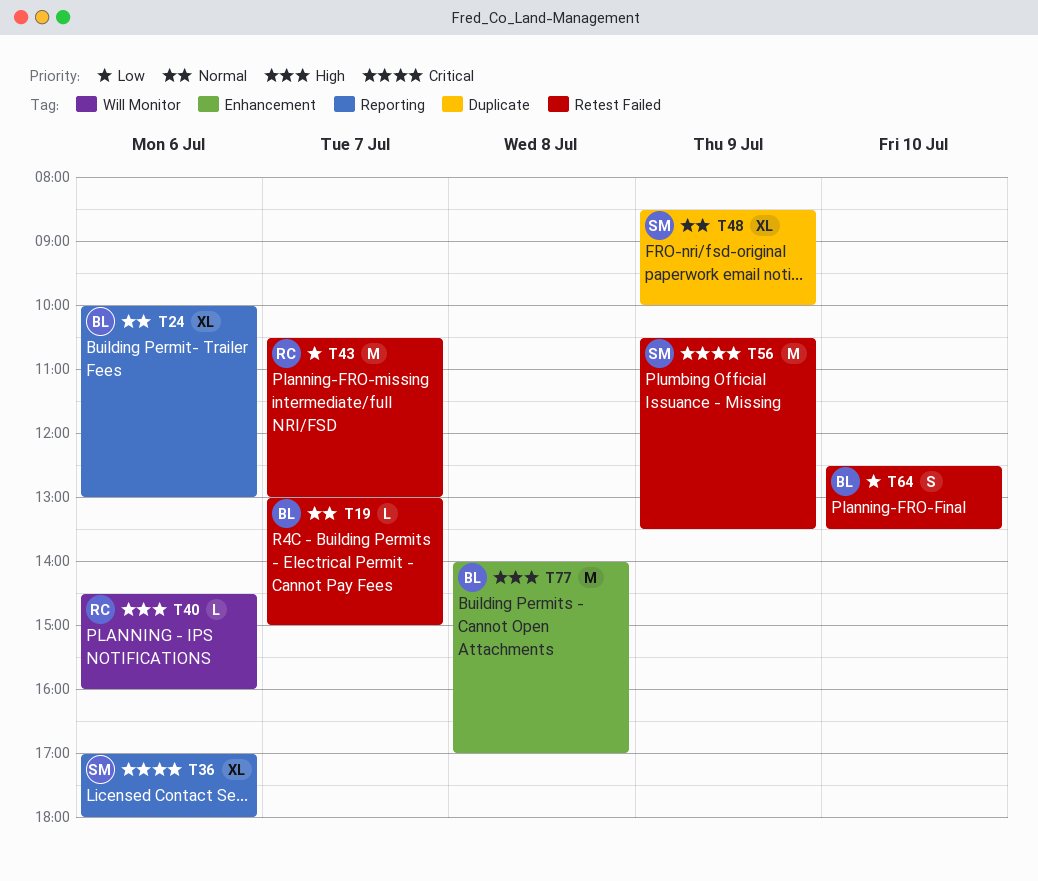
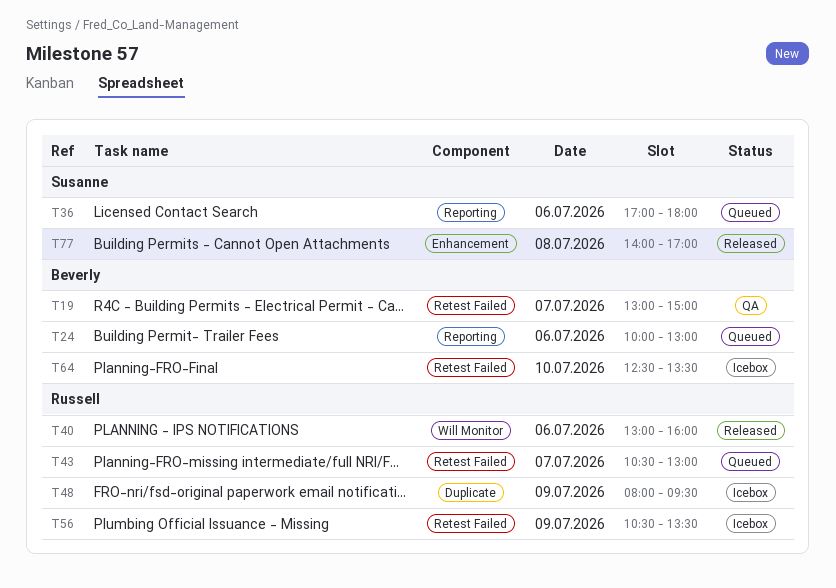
T40, begins: 14:30 -> 13:00
T48, owner: Susanne -> Russell
T48, begins: 08:30 -> 08:00
T48, ends: 10:00 -> 09:30
T56, owner: Susanne -> Russell
T77, owner: Beverly -> Susanne

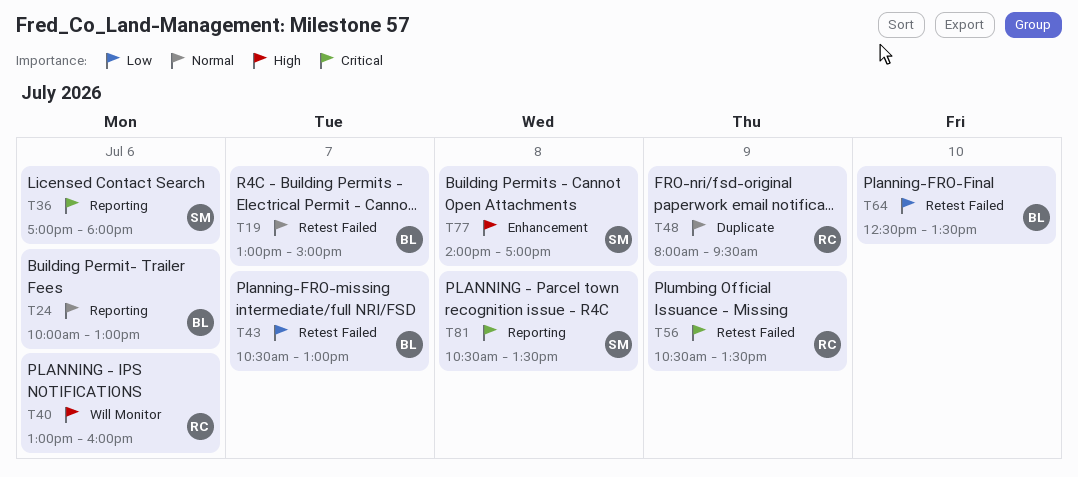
T43, owner: Russell -> Beverly
T81: none -> present

